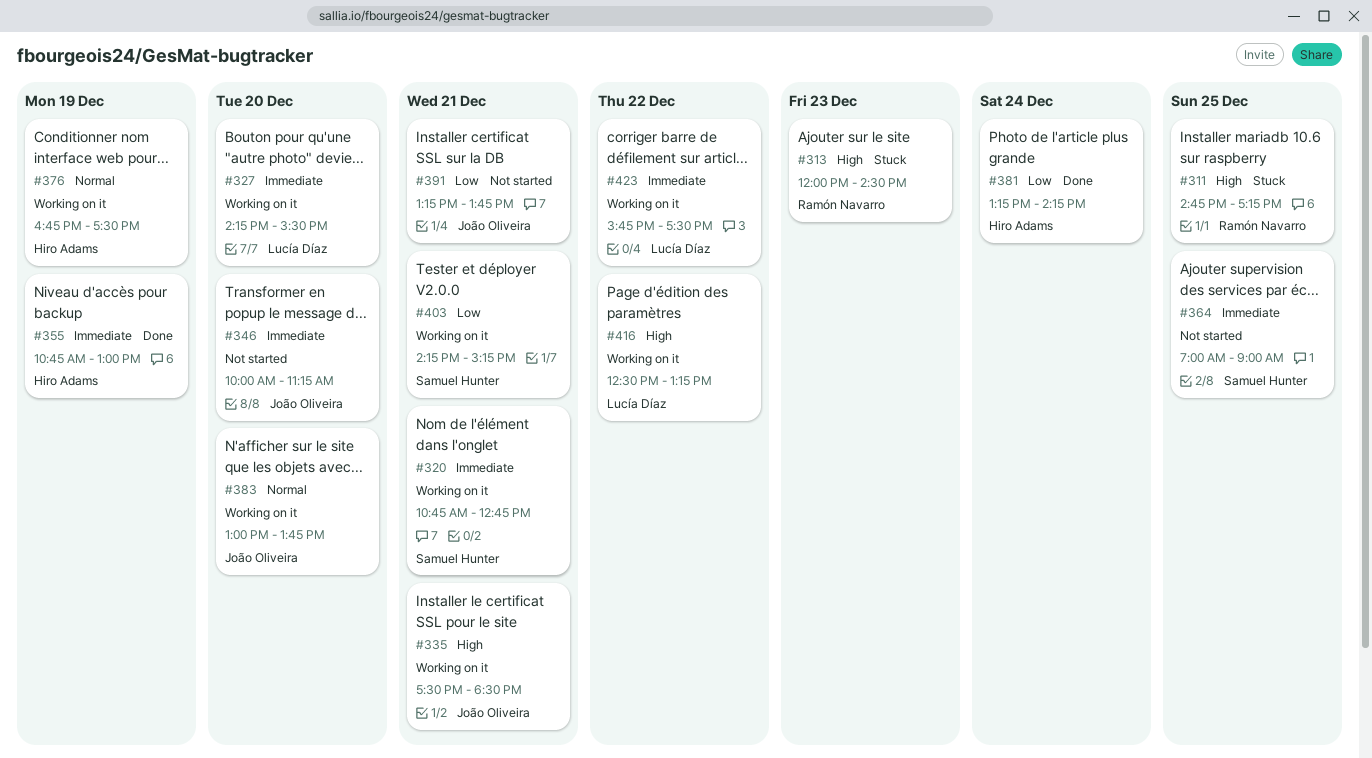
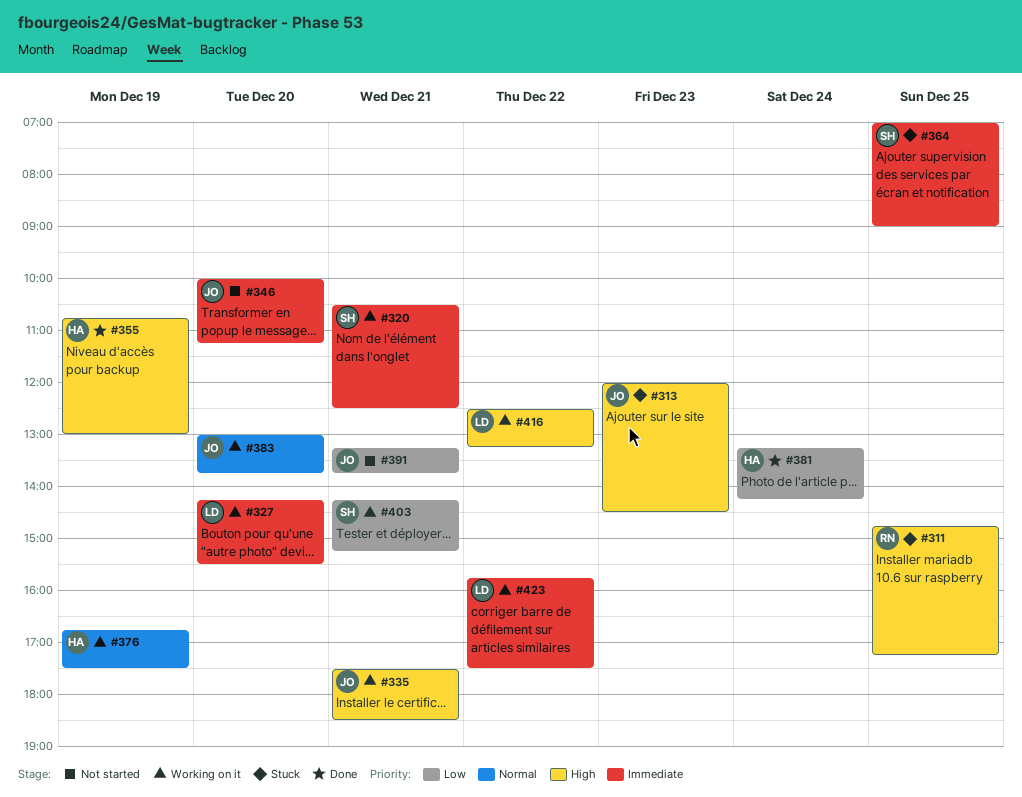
#313, owner: Ramón Navarro -> João Oliveira
#320, begins: 10:45 -> 10:30
#320, ends: 12:45 -> 12:30
#355, priority: Immediate -> High
#364, status: Not started -> Stuck

